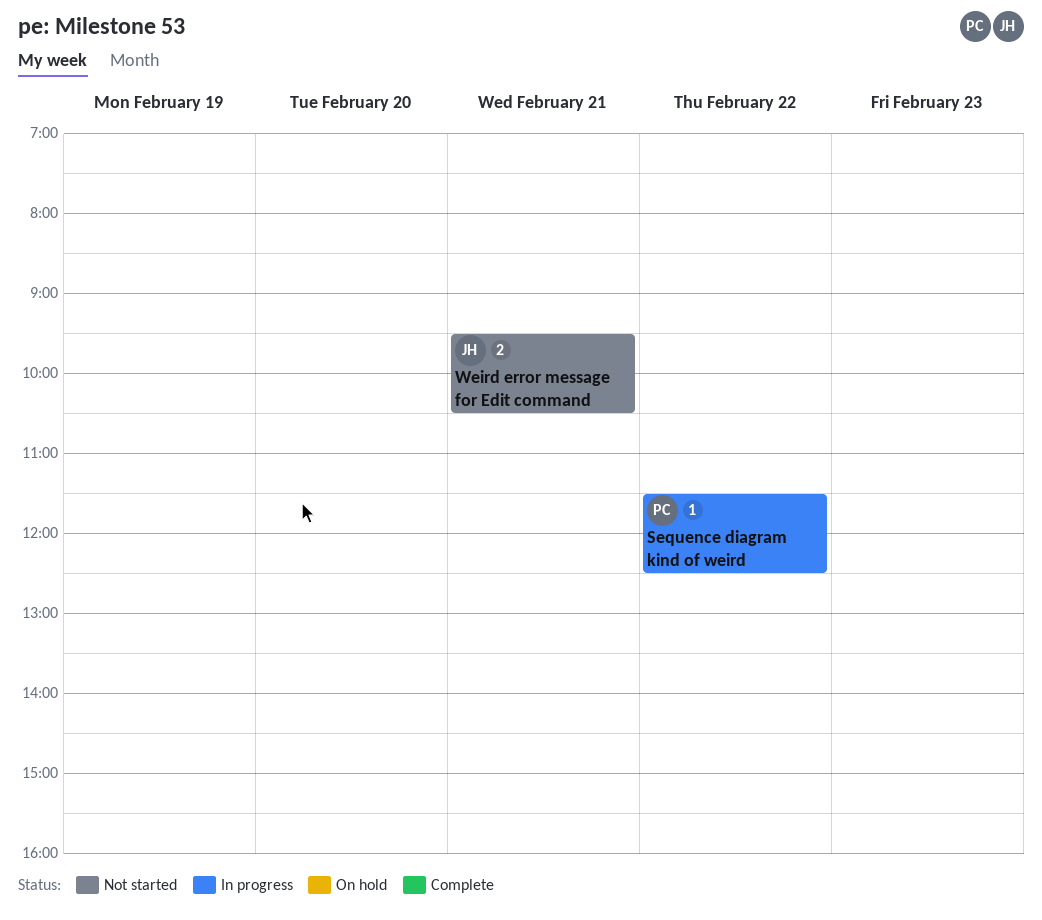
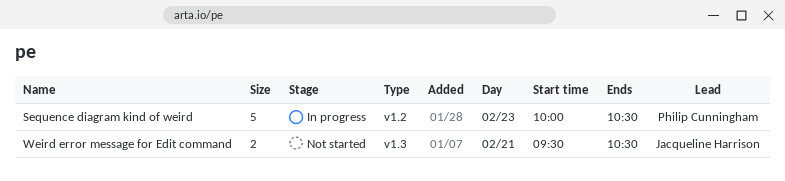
Sequence diagram kind of weird, estimate: 1 -> 5
Sequence diagram kind of weird, day: Feb 22 -> Feb 23
Sequence diagram kind of weird, begins: 11:30 -> 10:00
Sequence diagram kind of weird, ends: 12:30 -> 10:30

